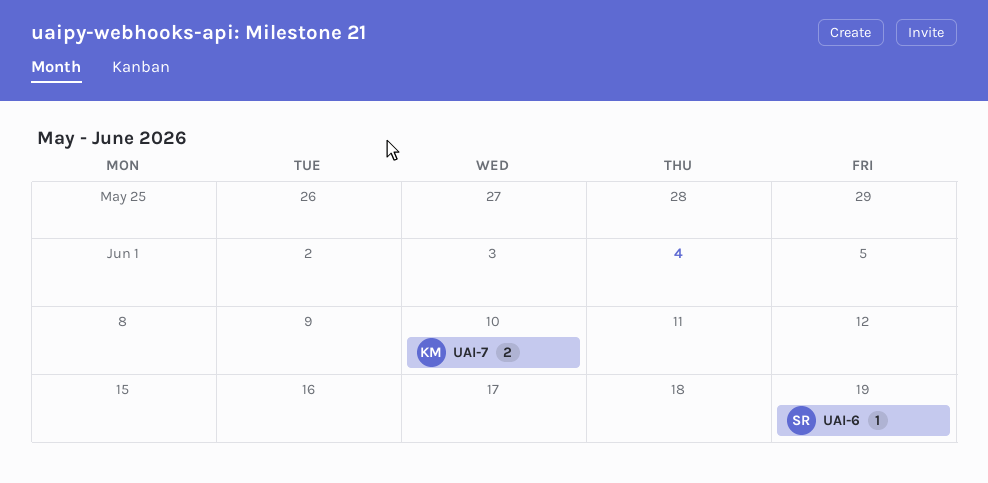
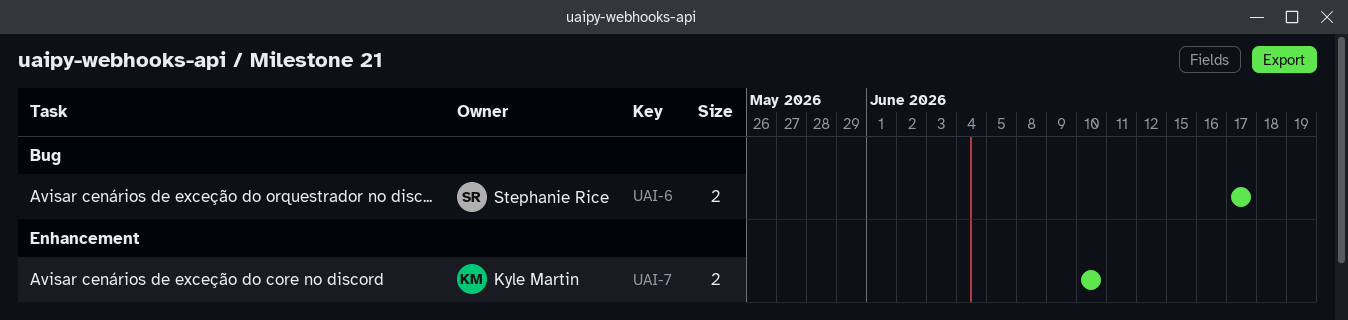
UAI-6, estimate: 1 -> 2
UAI-6, start: Jun 19 -> Jun 17
UAI-6, due: Jun 19 -> Jun 17

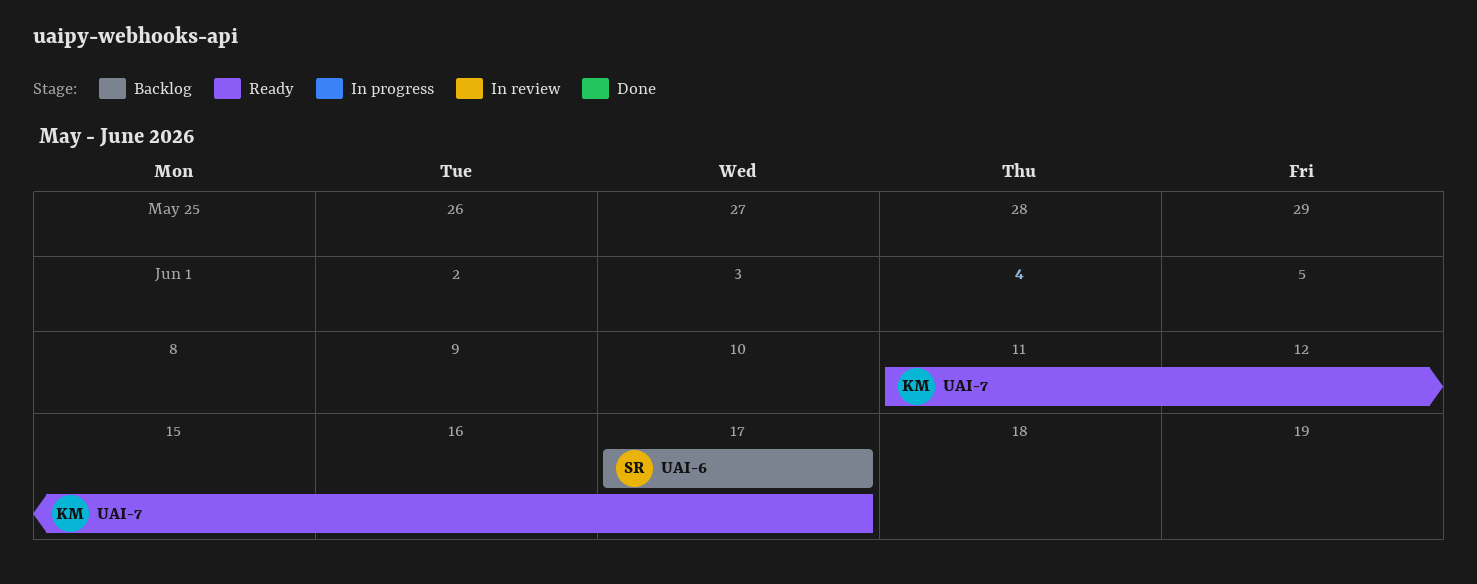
UAI-7, start: Jun 10 -> Jun 11
UAI-7, due: Jun 10 -> Jun 17

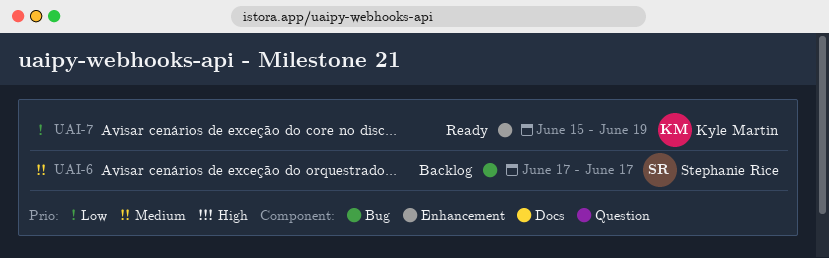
UAI-7, start: Jun 11 -> Jun 15
UAI-7, due: Jun 17 -> Jun 19

